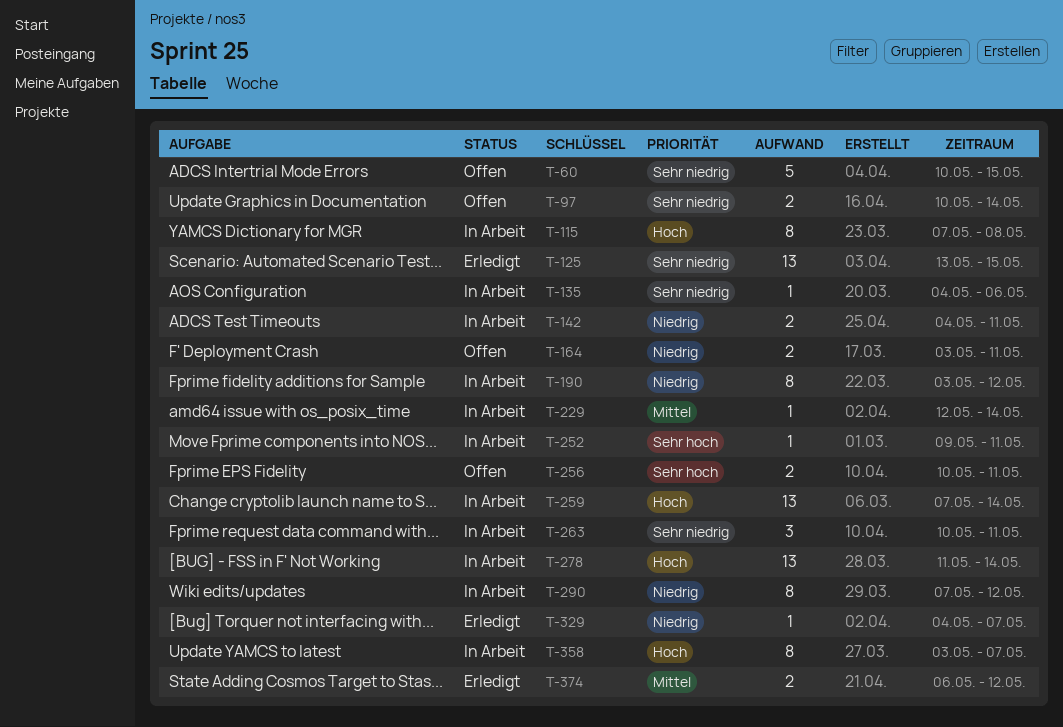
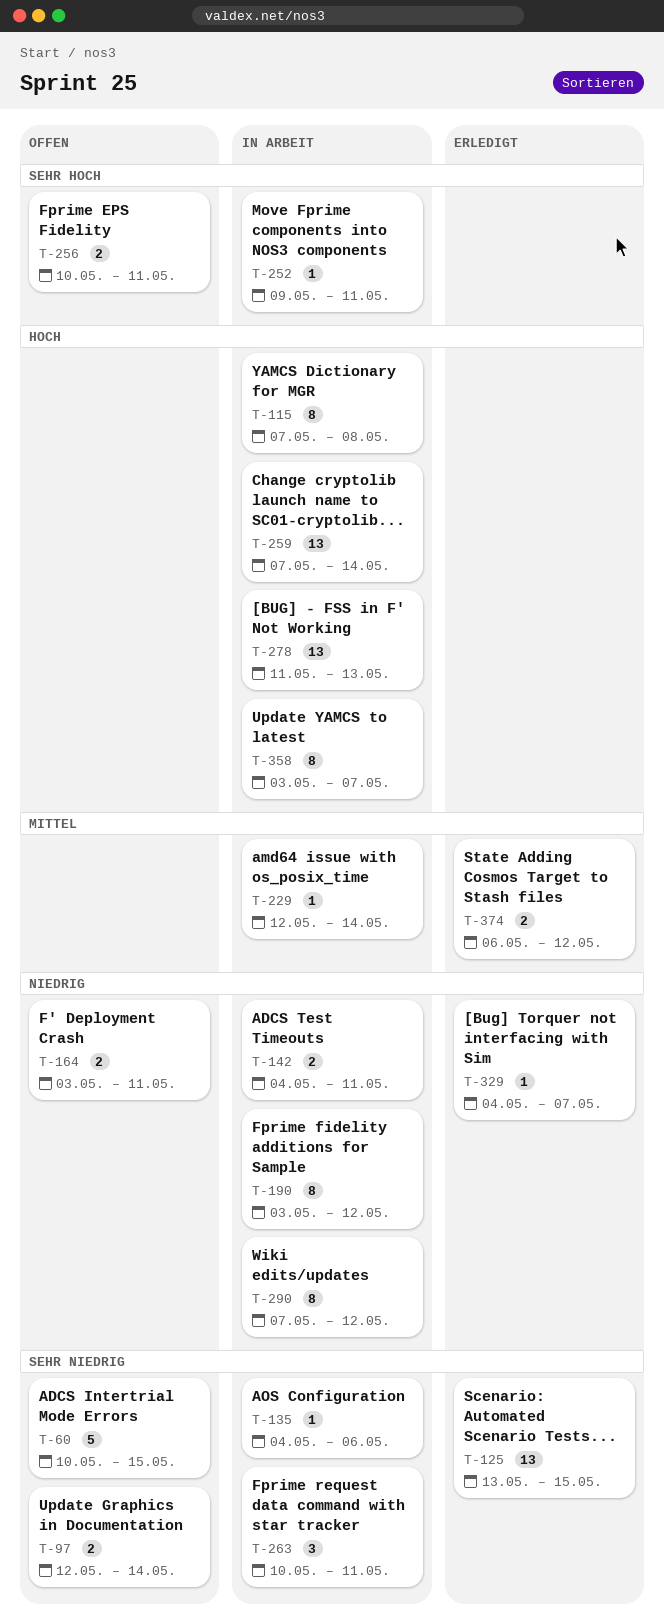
T-97, start: May 10 -> May 12
T-278, due: May 14 -> May 13

